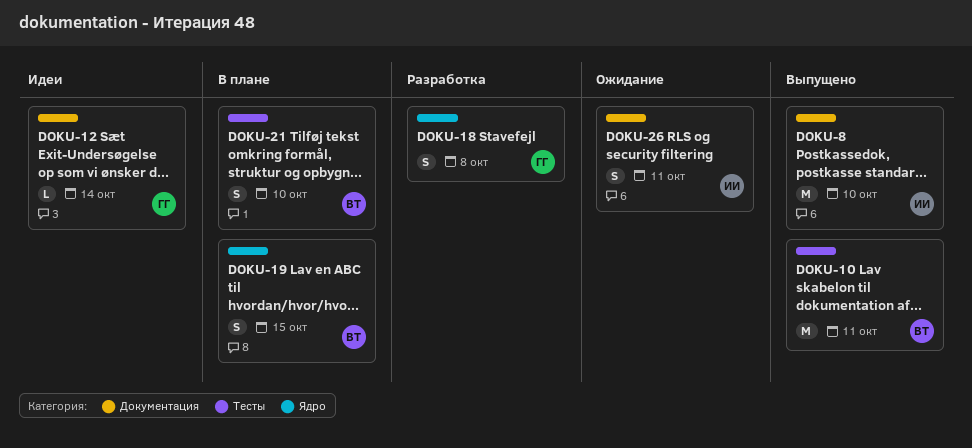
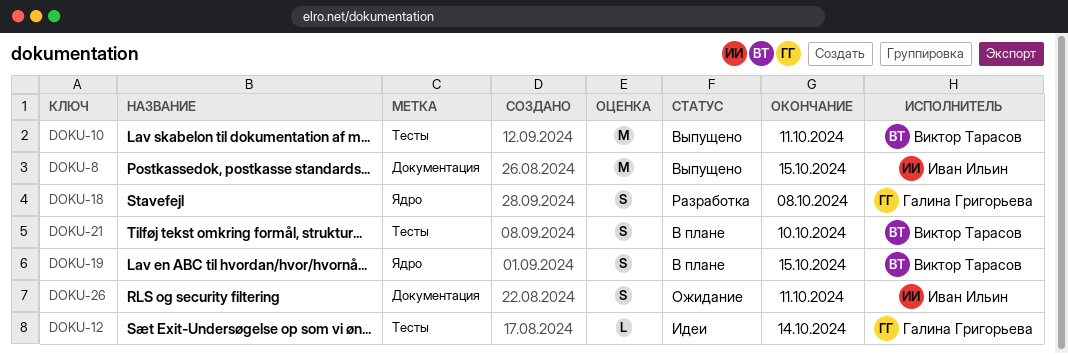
DOKU-8, due: Oct 10 -> Oct 15
DOKU-12, label: Документация -> Тесты

